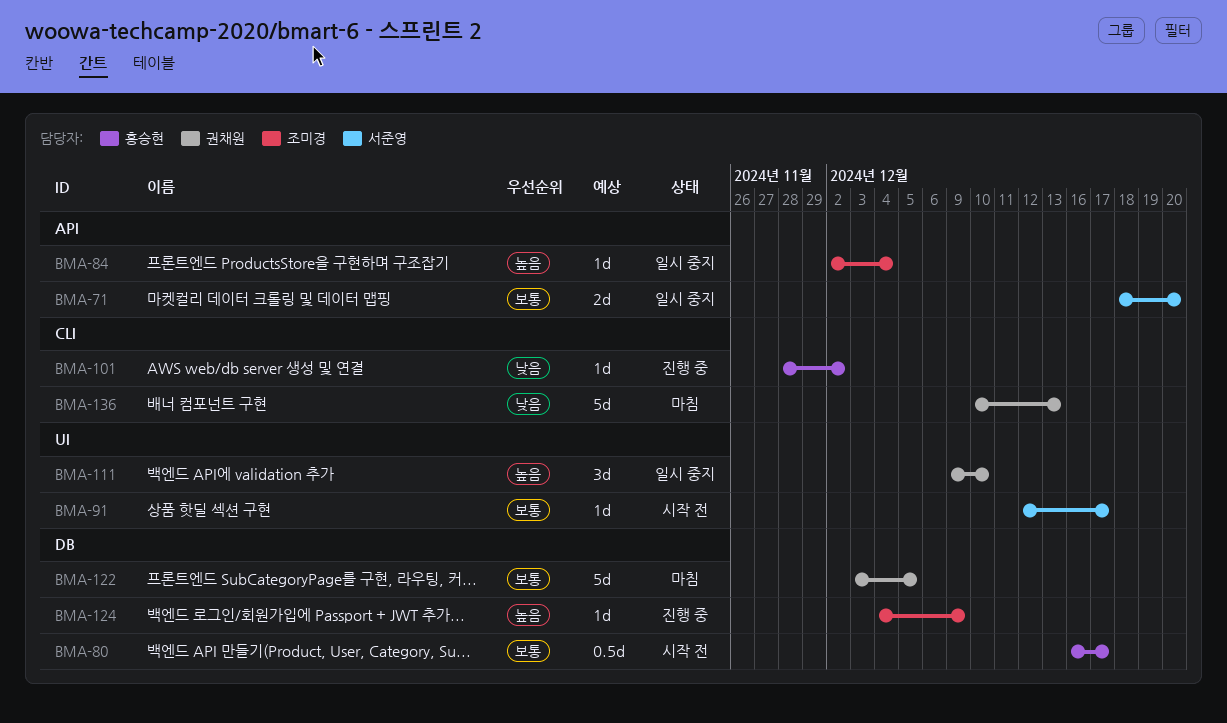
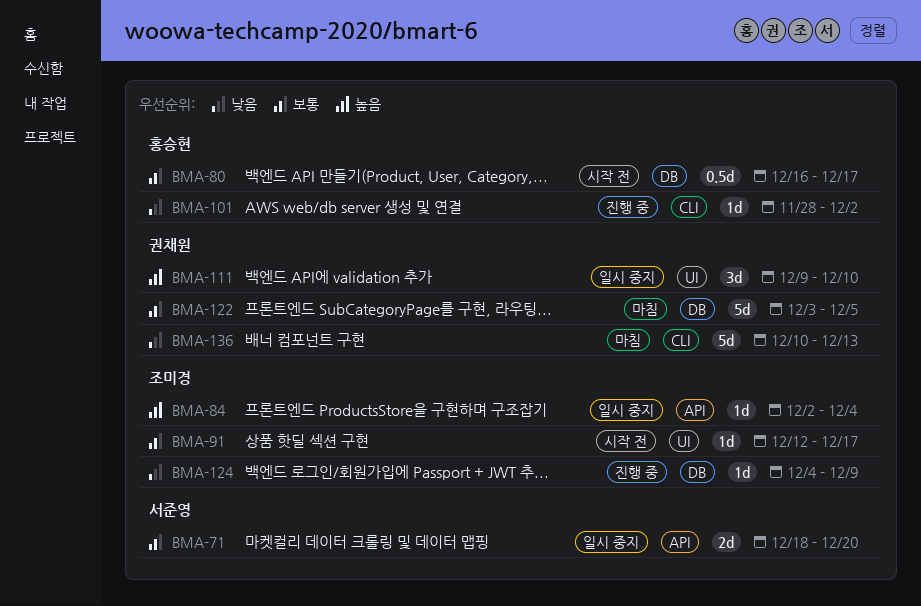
BMA-91, owner: 서준영 -> 조미경
BMA-124, priority: 높음 -> 낮음

